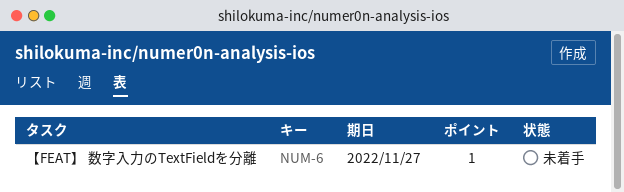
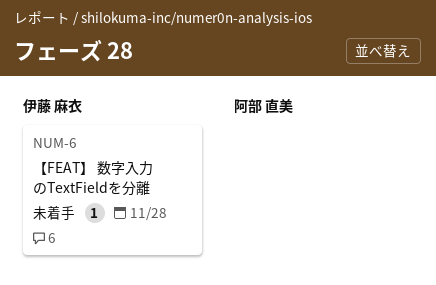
NUM-6, due: Nov 27 -> Nov 28

